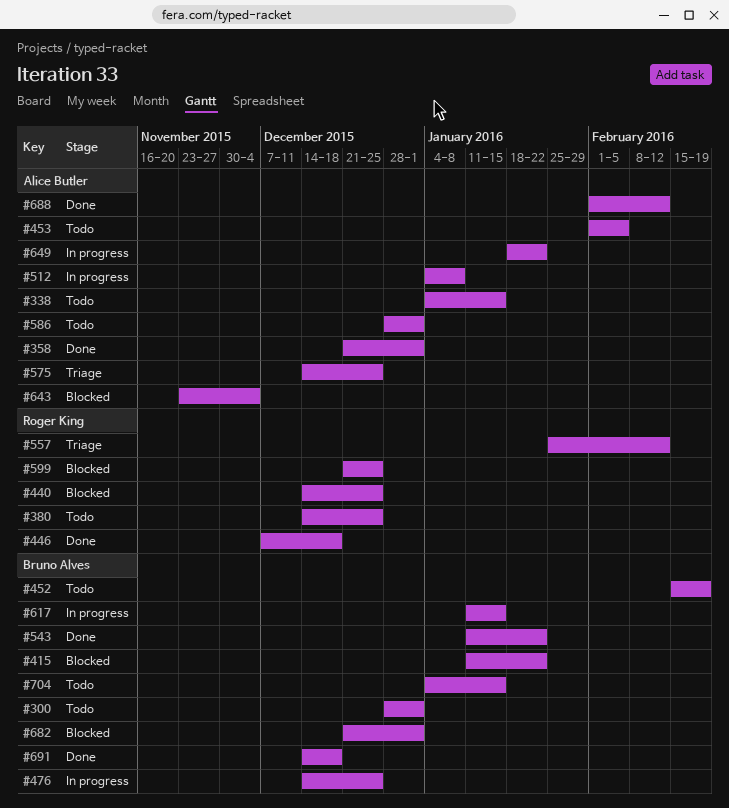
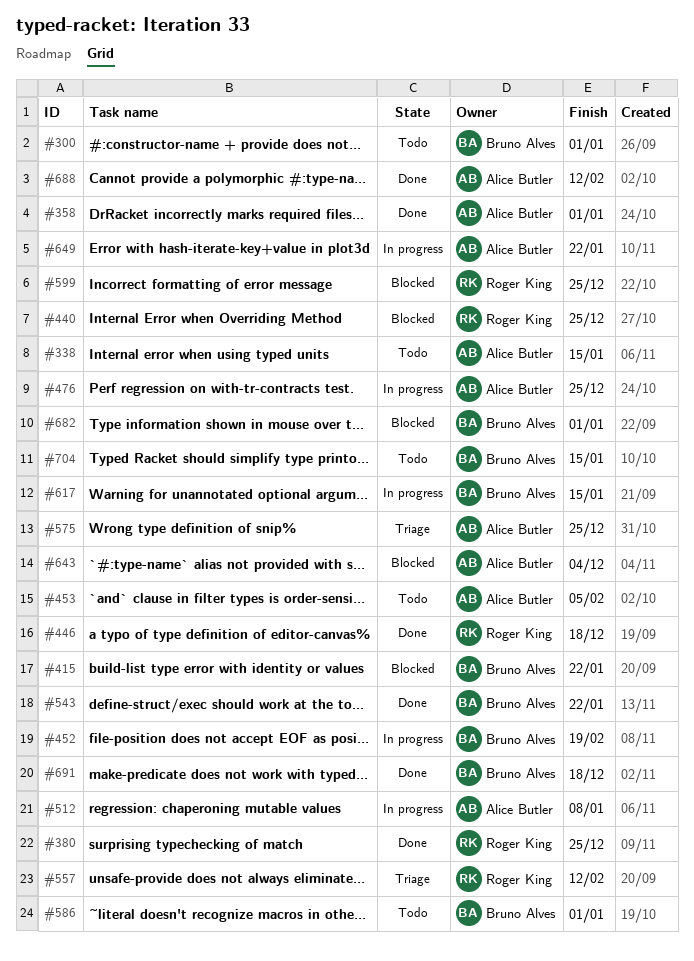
#380, status: Todo -> Done
#452, status: Todo -> In progress
#476, owner: Bruno Alves -> Alice Butler
#586, owner: Alice Butler -> Bruno Alves

